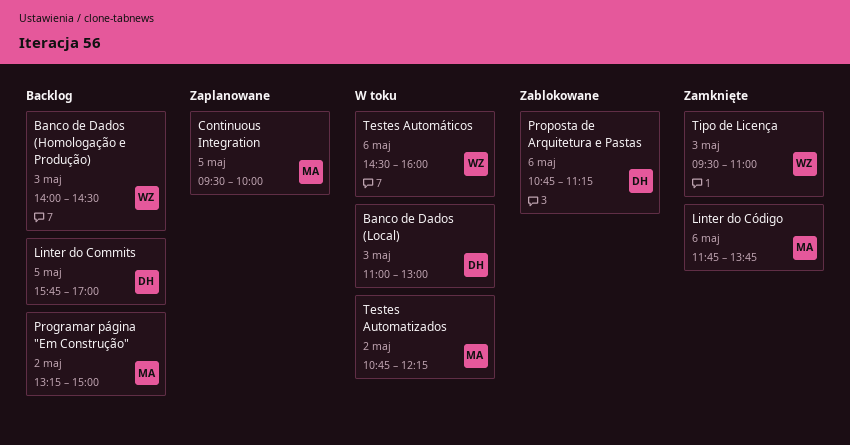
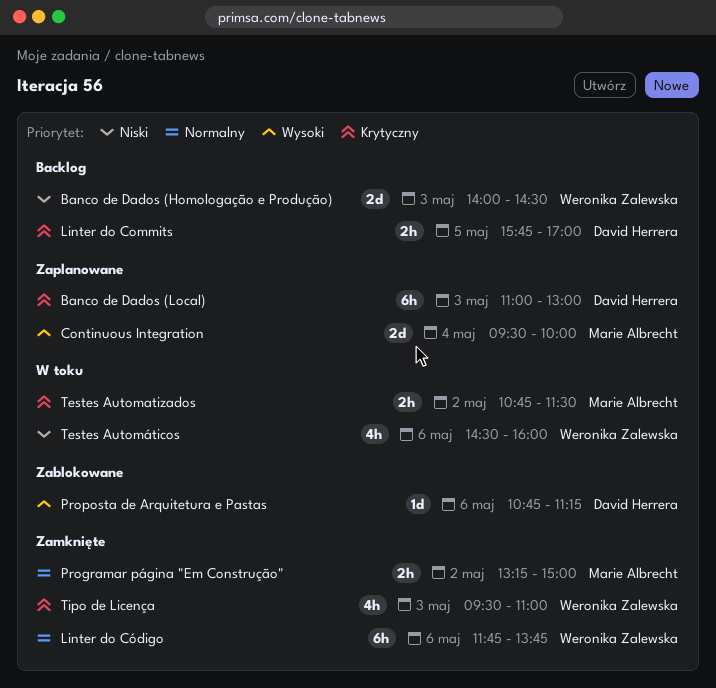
Banco de Dados (Local), status: W toku -> Zaplanowane
Continuous Integration, day: May 5 -> May 4
Linter do Código, owner: Marie Albrecht -> Weronika Zalewska
Programar página "Em Construção", status: Backlog -> Zamknięte
Testes Automatizados, ends: 12:15 -> 11:30

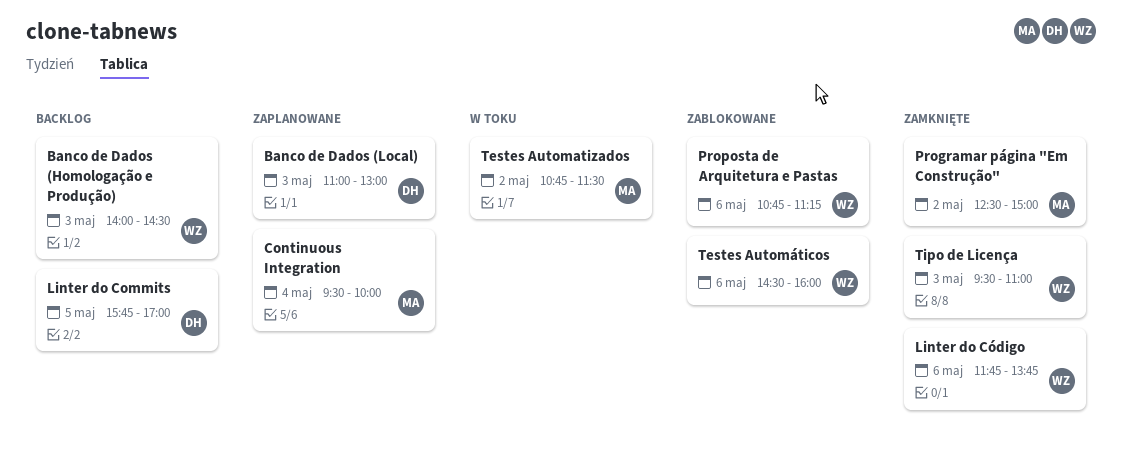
Programar página "Em Construção", begins: 13:15 -> 12:30
Proposta de Arquitetura e Pastas, owner: David Herrera -> Weronika Zalewska
Testes Automáticos, status: W toku -> Zablokowane

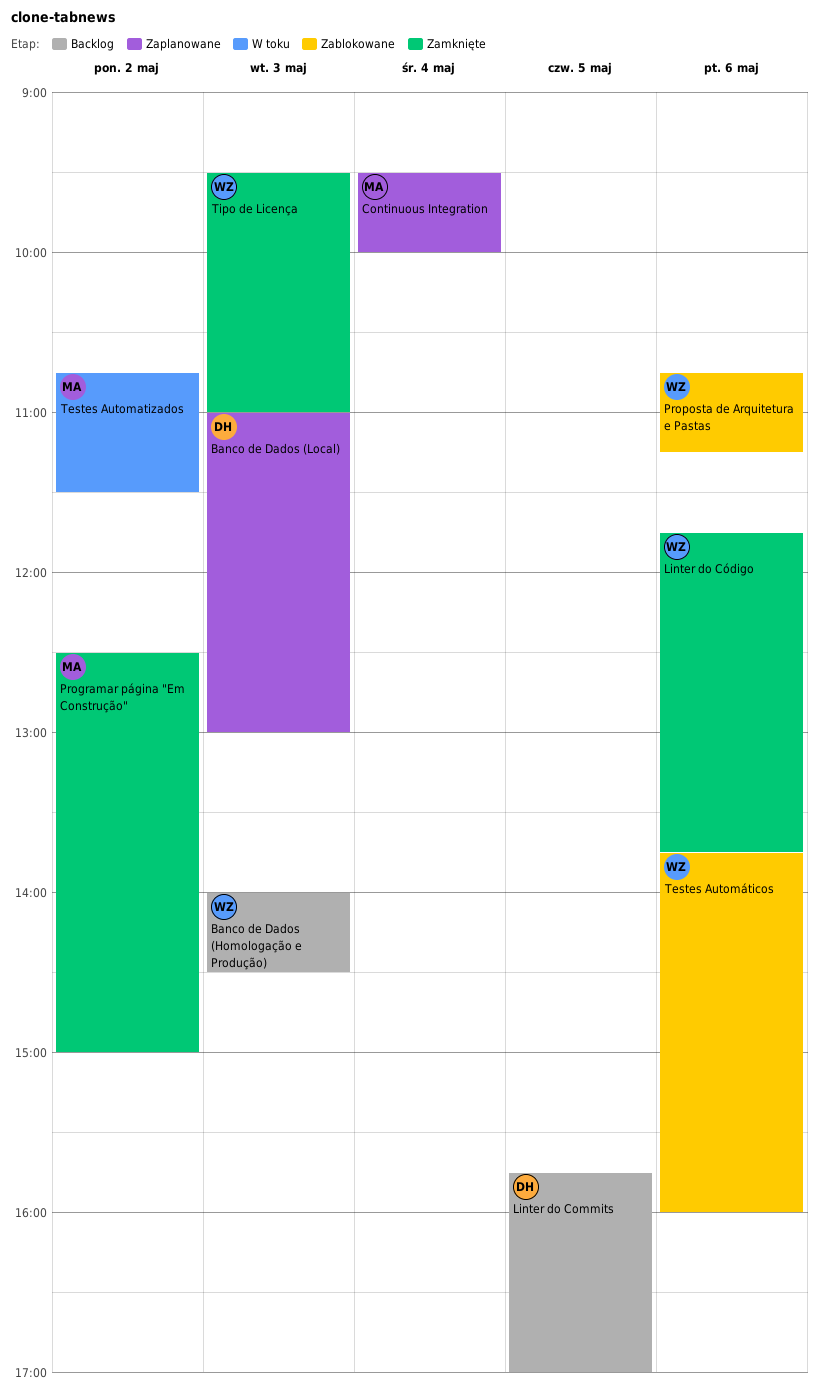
Testes Automáticos, begins: 14:30 -> 13:45

